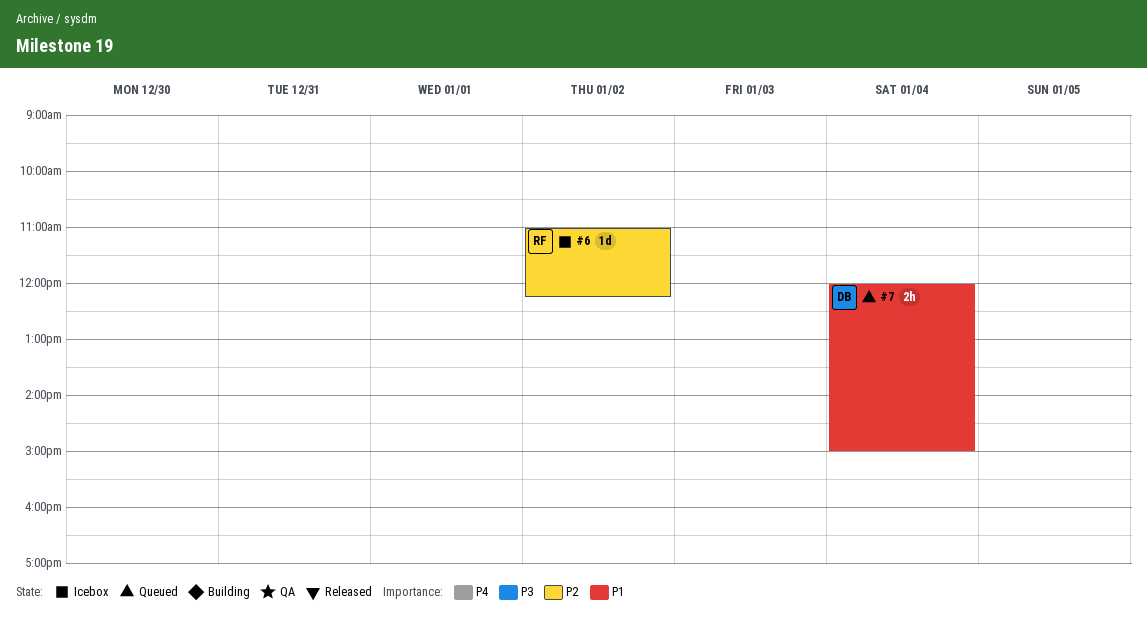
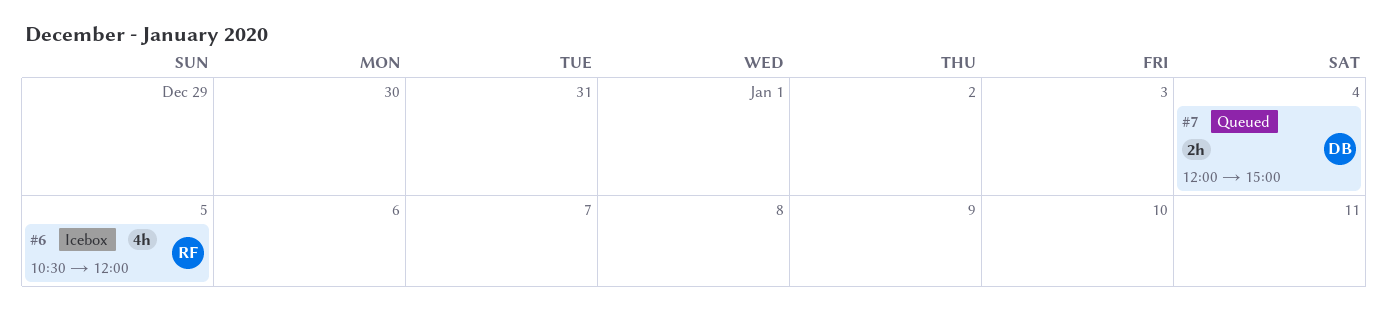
#6, estimate: 1d -> 4h
#6, day: Jan 2 -> Jan 5
#6, begins: 11:00 -> 10:30
#6, ends: 12:15 -> 12:00

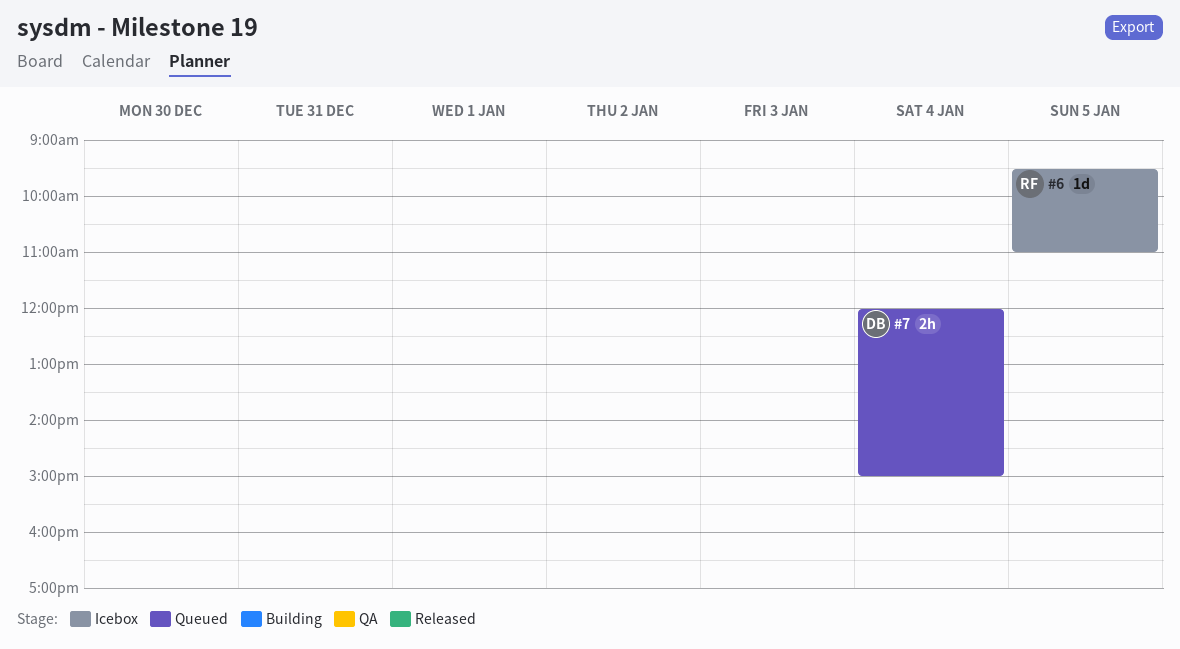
#6, estimate: 4h -> 1d
#6, begins: 10:30 -> 09:30
#6, ends: 12:00 -> 11:00

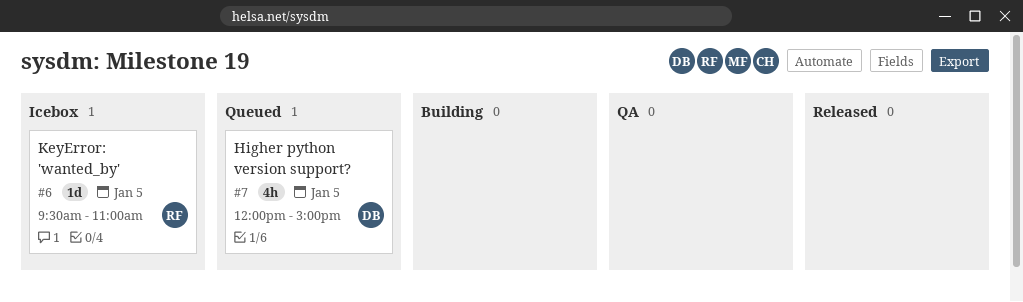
#7, estimate: 2h -> 4h
#7, day: Jan 4 -> Jan 5

